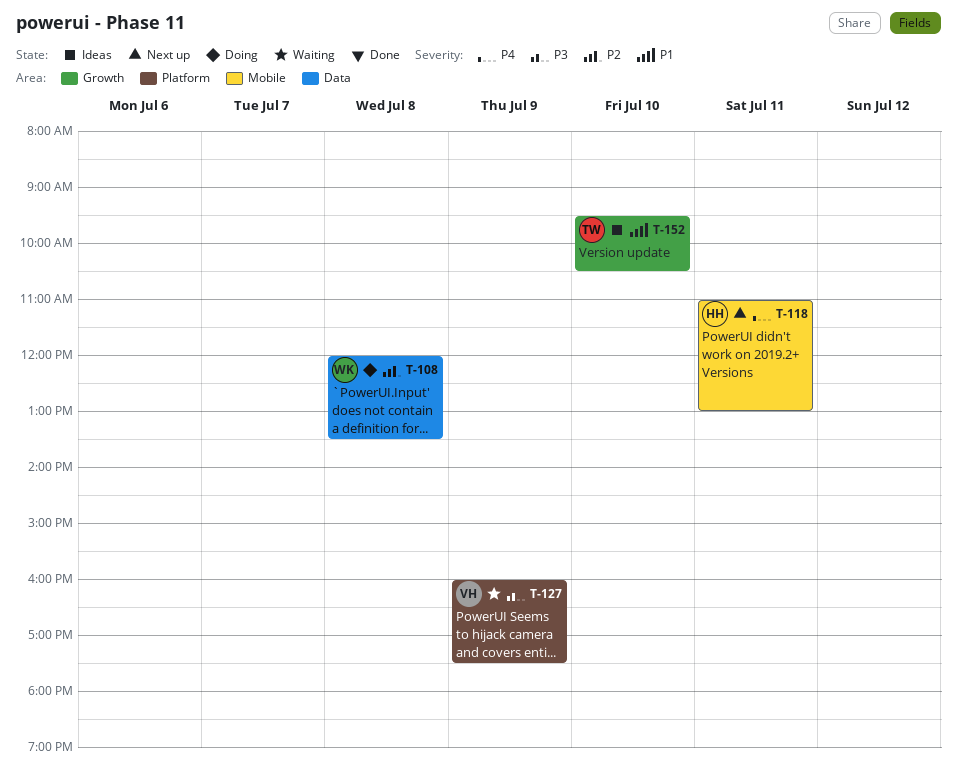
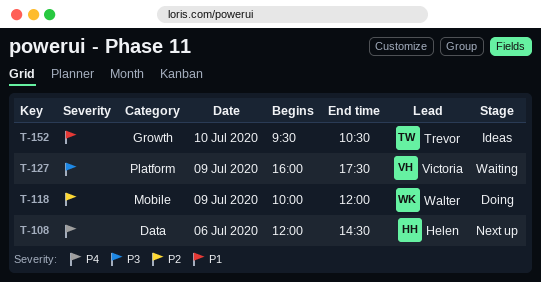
T-108, status: Doing -> Next up
T-108, owner: Walter -> Helen
T-108, priority: P2 -> P4
T-108, day: Jul 8 -> Jul 6
T-108, ends: 13:30 -> 14:30
T-118, status: Next up -> Doing
T-118, owner: Helen -> Walter
T-118, priority: P4 -> P2
T-118, day: Jul 11 -> Jul 9
T-118, begins: 11:00 -> 10:00
T-118, ends: 13:00 -> 12:00

